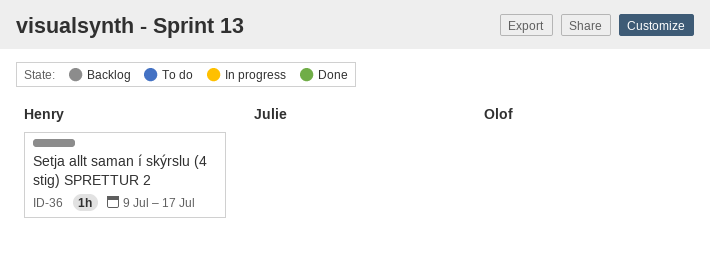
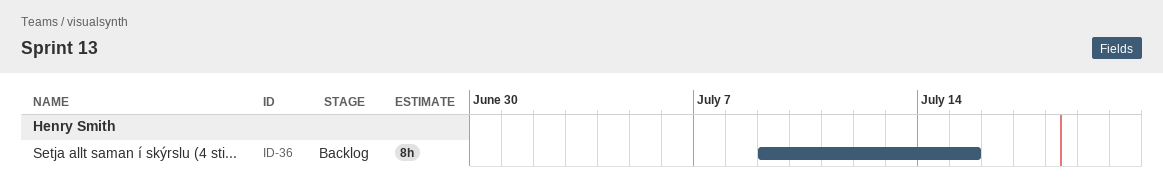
ID-36, estimate: 1h -> 8h
ID-36, due: Jul 17 -> Jul 15

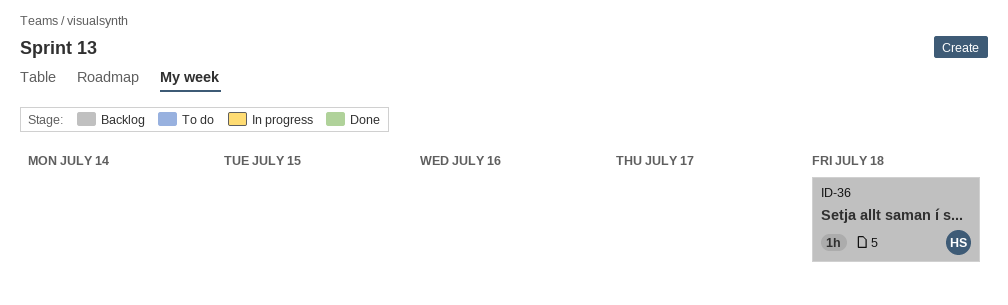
ID-36, estimate: 8h -> 1h
ID-36, due: Jul 15 -> Jul 18

